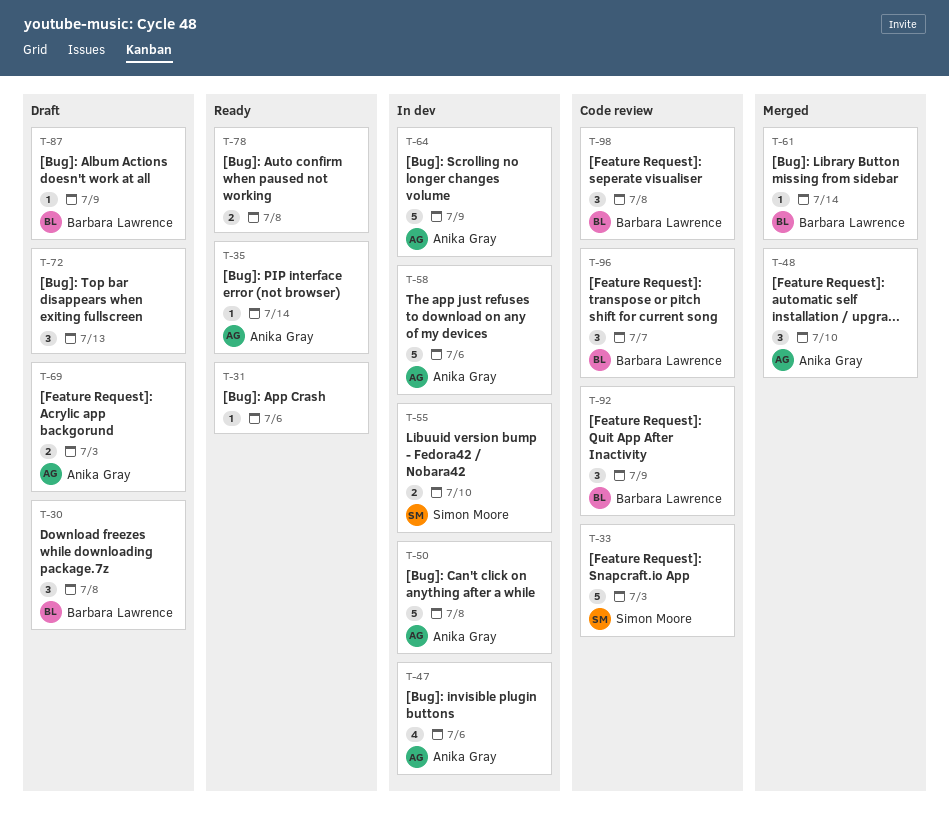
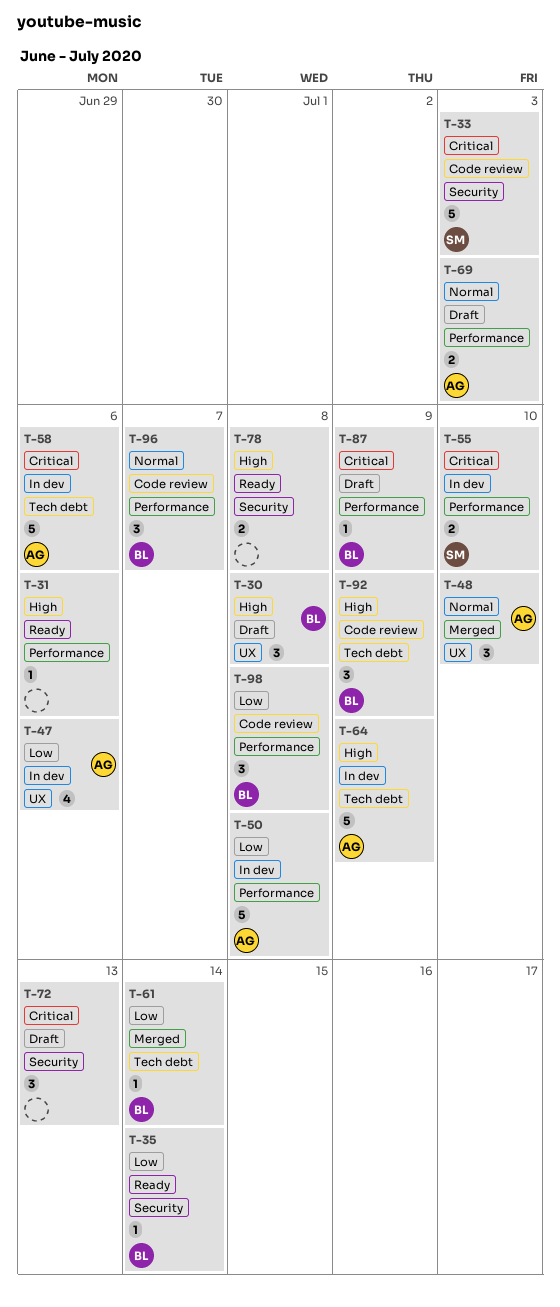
T-35, owner: Anika Gray -> Barbara Lawrence

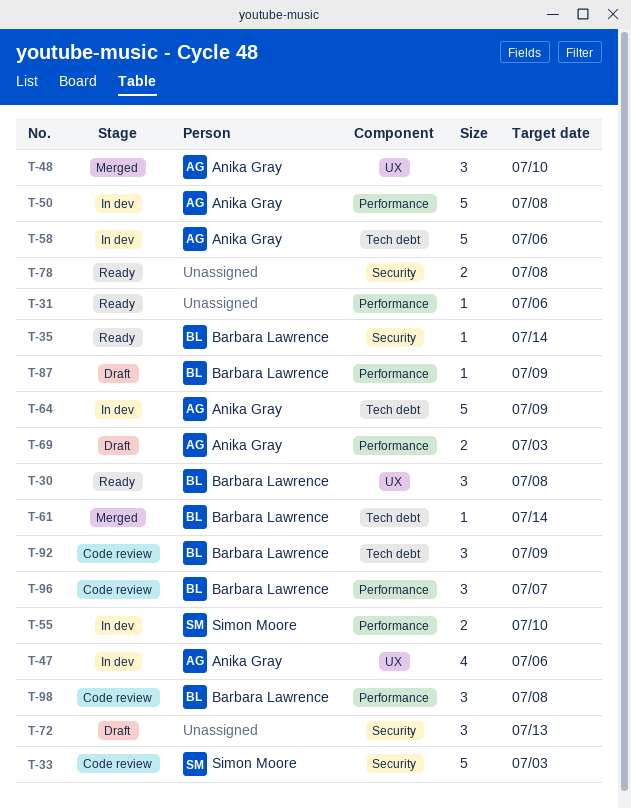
T-30, status: Draft -> Ready

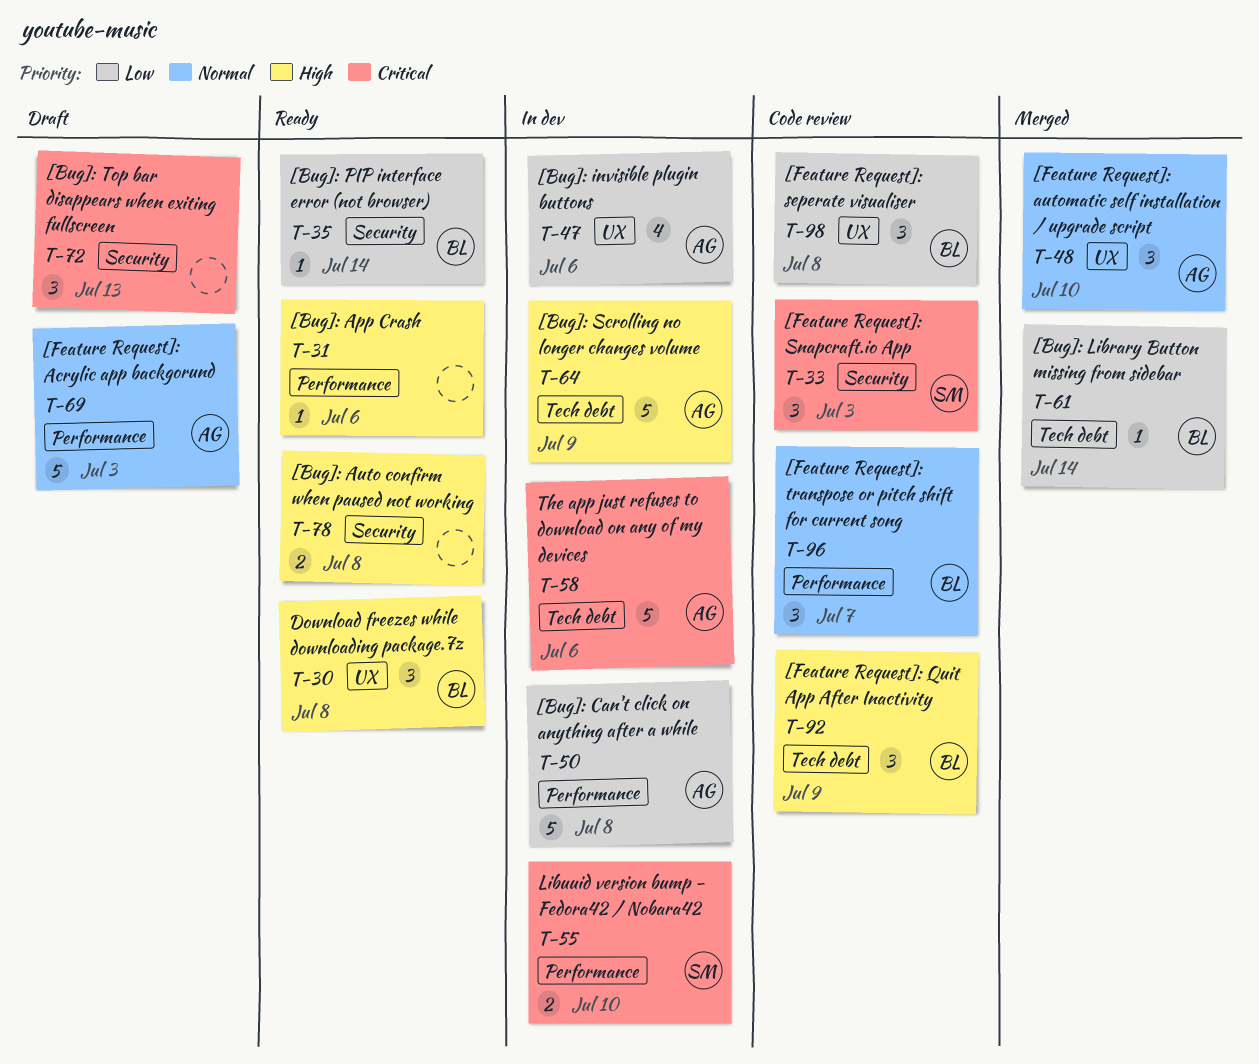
T-33, estimate: 5 -> 3
T-69, estimate: 2 -> 5
T-87: present -> none
T-98, label: Performance -> UX

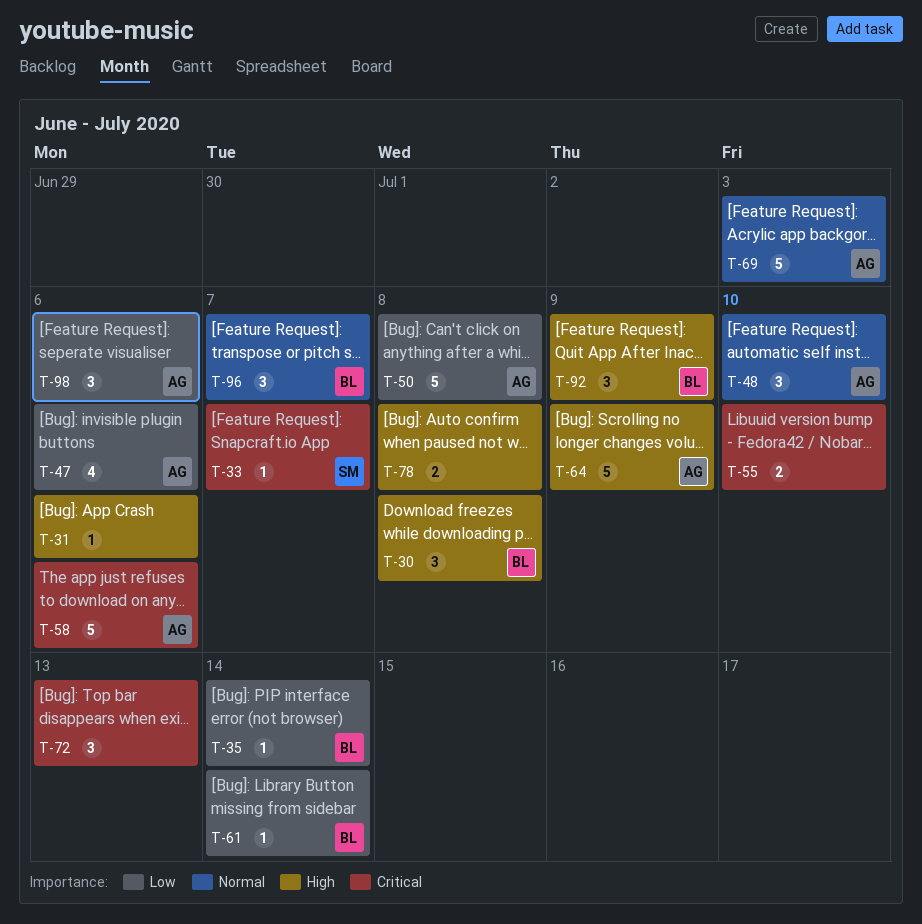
T-33, estimate: 3 -> 1
T-33, due: Jul 3 -> Jul 7
T-55, owner: SM -> none
T-98, owner: BL -> AG
T-98, due: Jul 8 -> Jul 6

